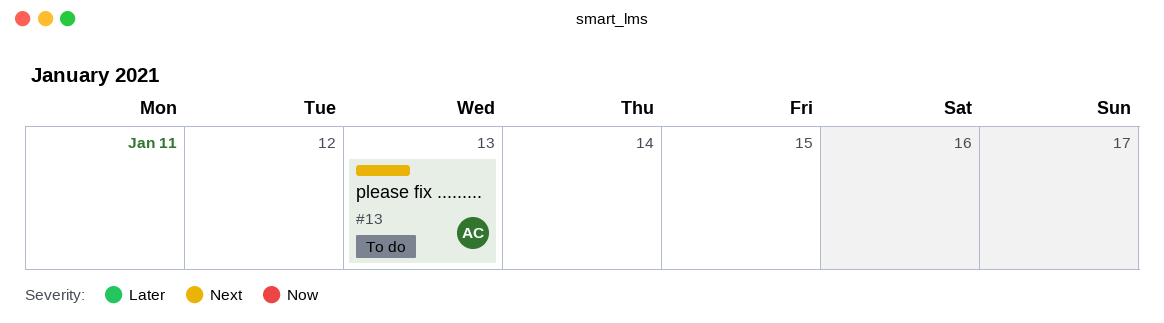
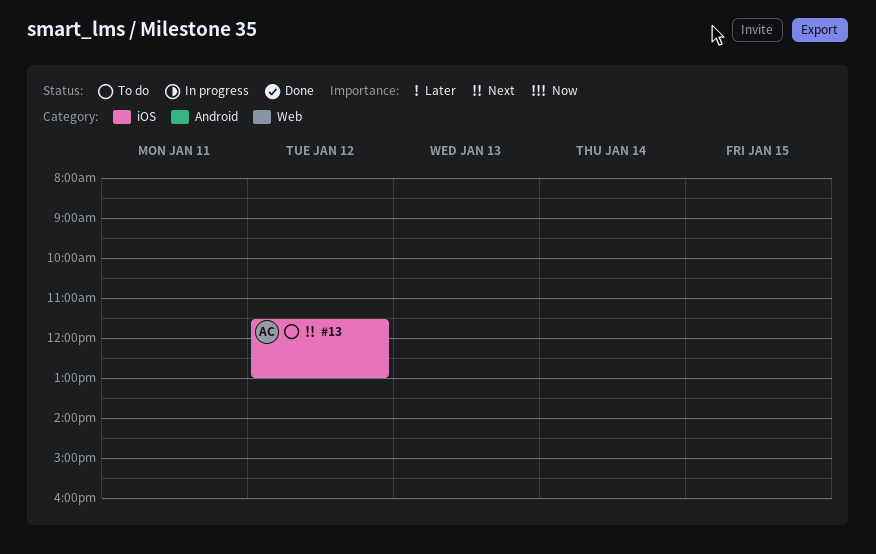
#13, day: Jan 13 -> Jan 12

